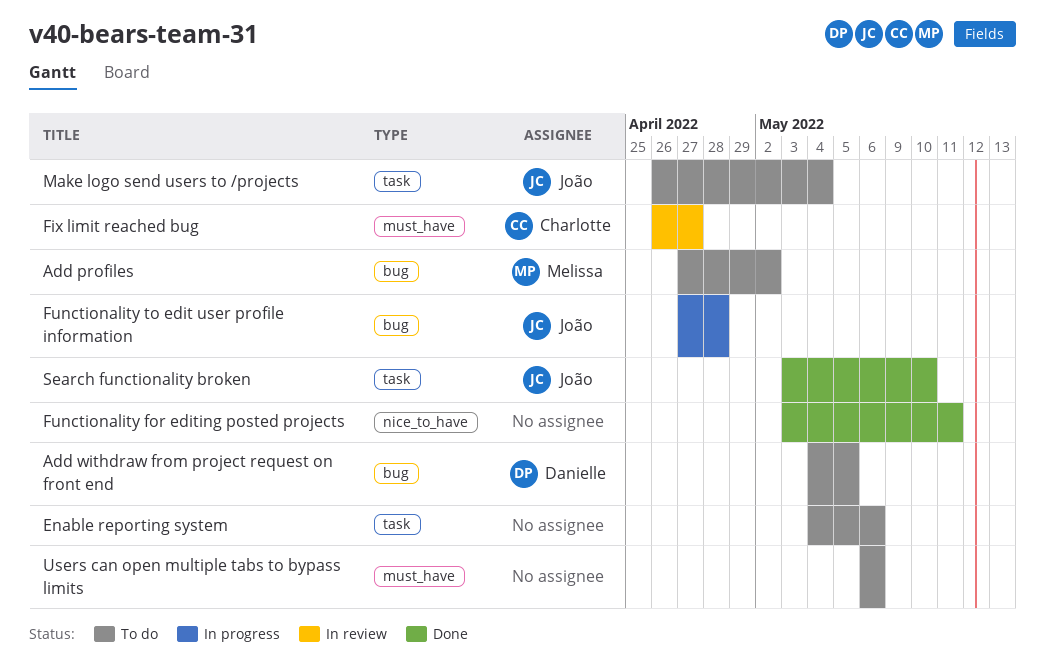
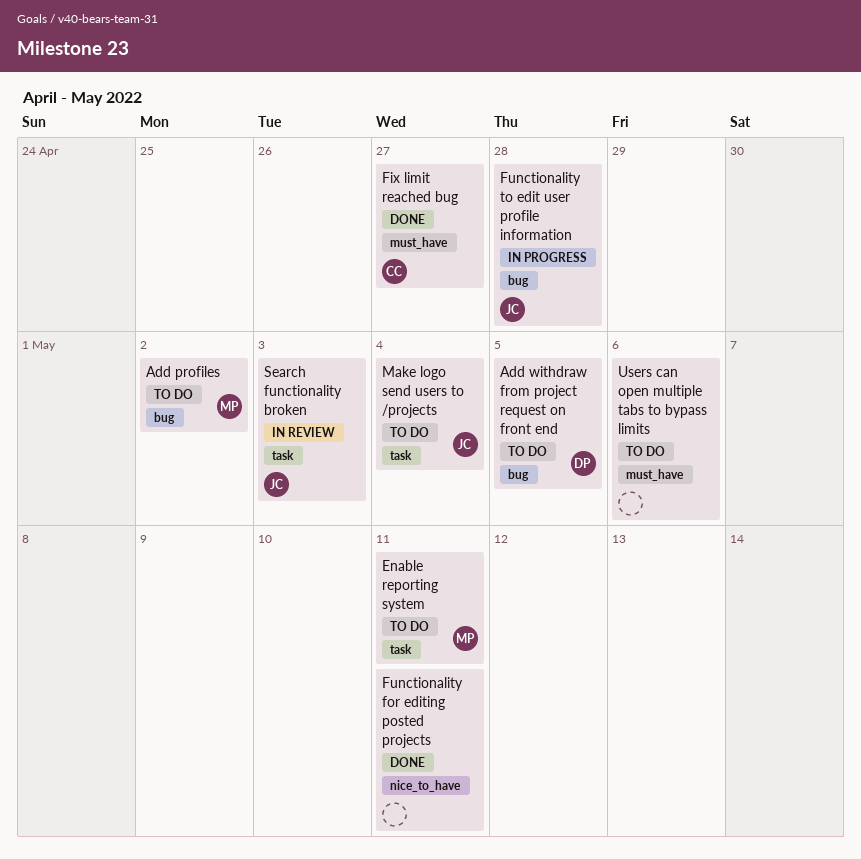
Enable reporting system, owner: none -> Melissa
Enable reporting system, due: May 6 -> May 11
Fix limit reached bug, status: In review -> Done
Search functionality broken, status: Done -> In review
Search functionality broken, due: May 10 -> May 3

